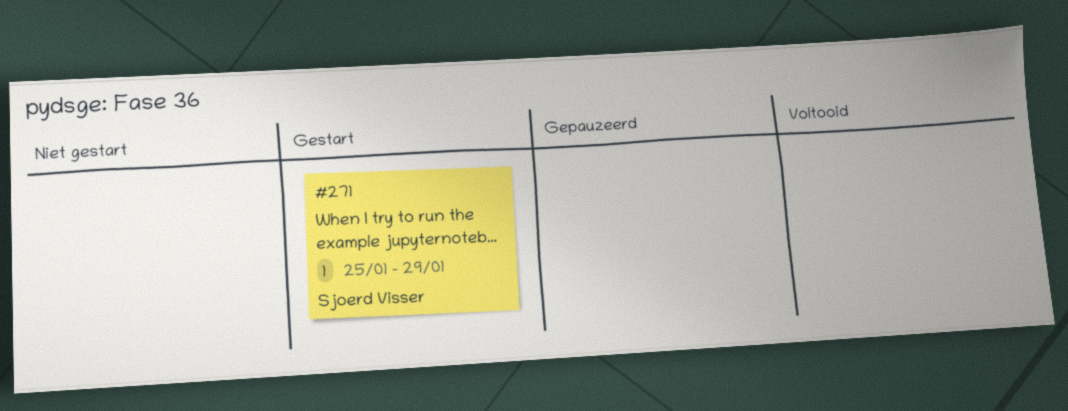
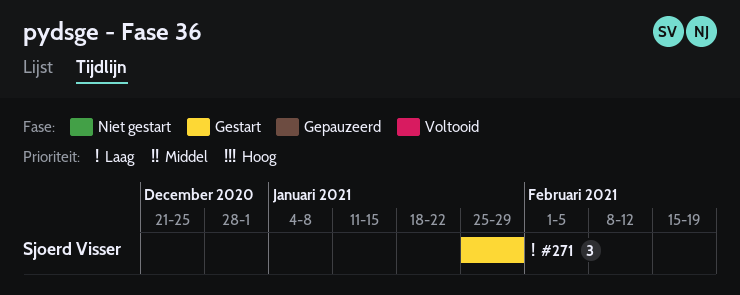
#271, estimate: 1 -> 3

